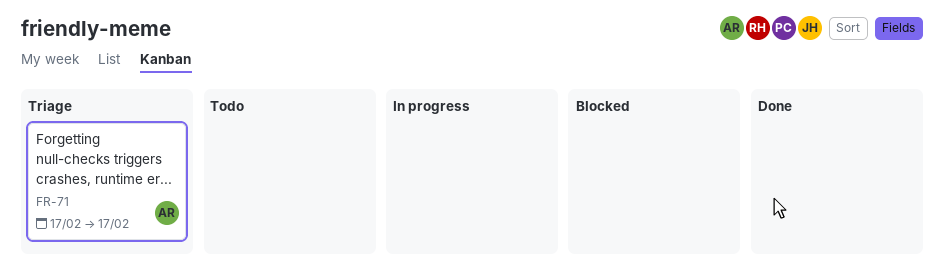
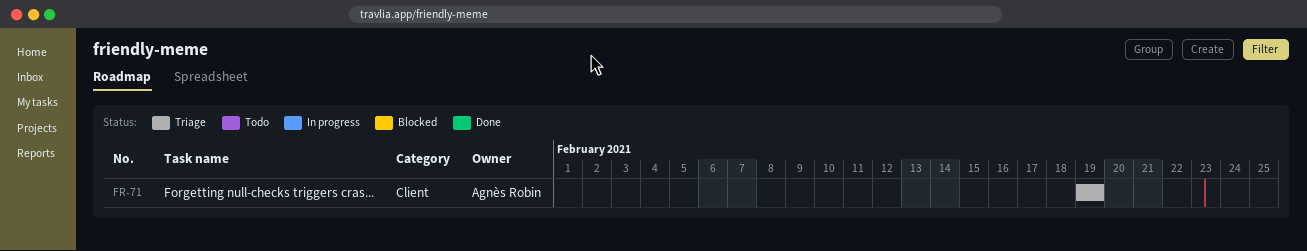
FR-71, start: Feb 17 -> Feb 19
FR-71, due: Feb 17 -> Feb 19

